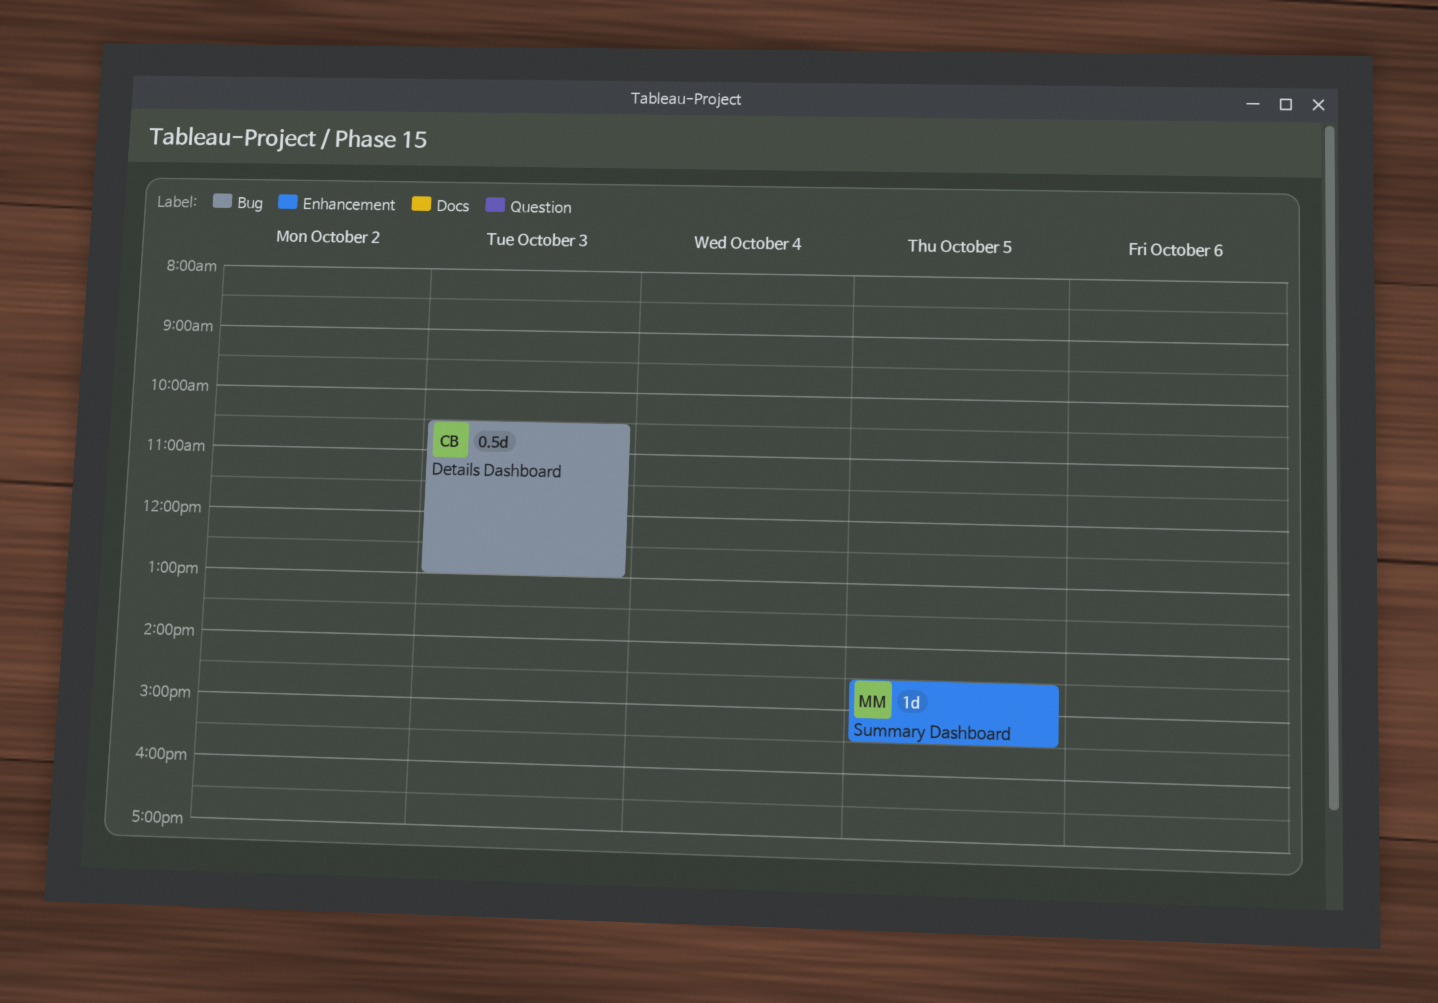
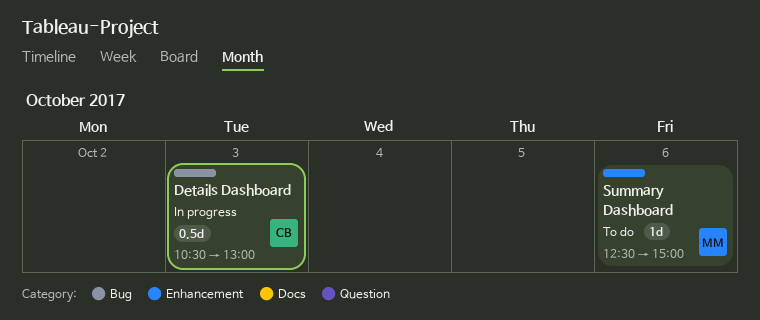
Summary Dashboard, day: Oct 5 -> Oct 6
Summary Dashboard, begins: 14:30 -> 12:30
Summary Dashboard, ends: 15:30 -> 15:00

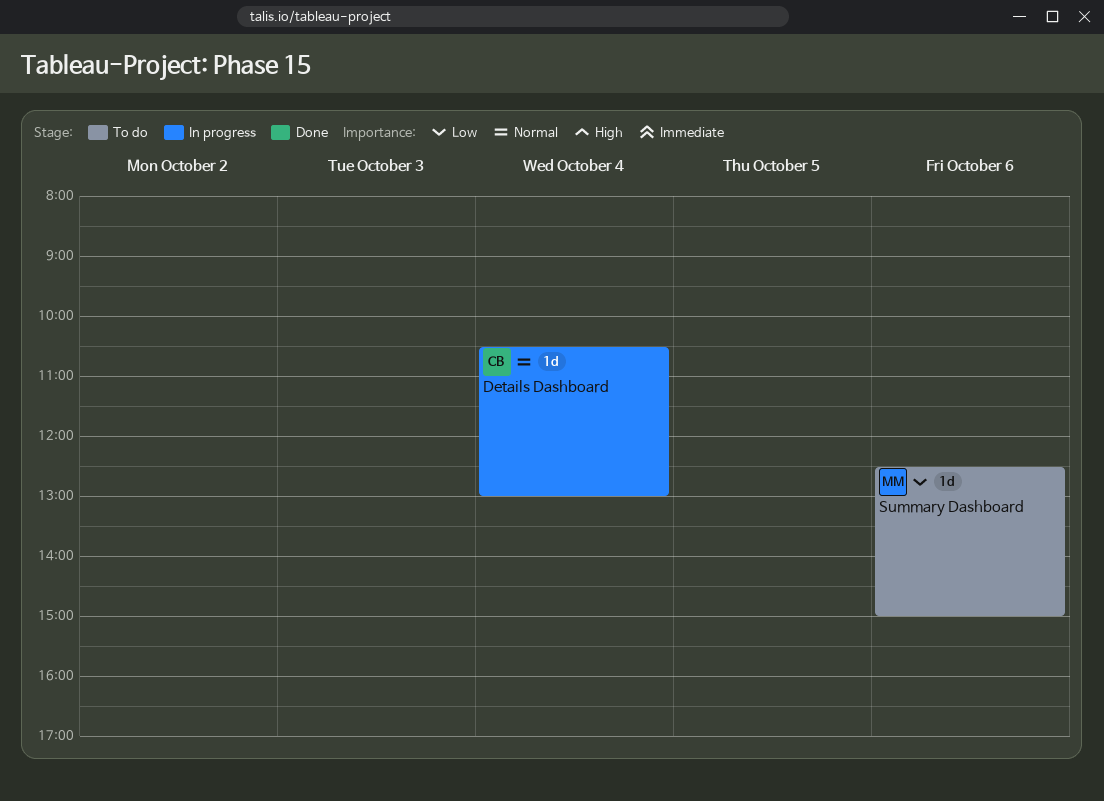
Details Dashboard, estimate: 0.5d -> 1d
Details Dashboard, day: Oct 3 -> Oct 4

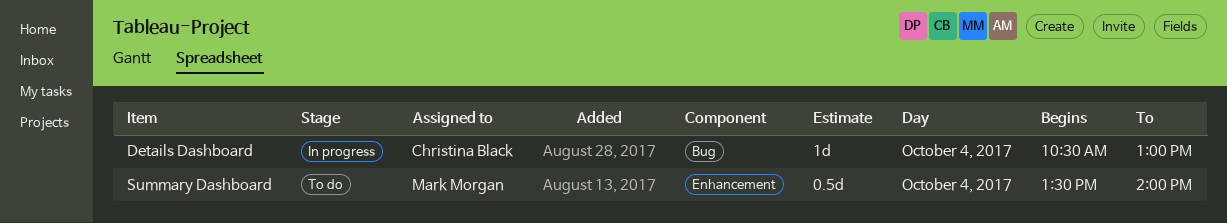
Summary Dashboard, estimate: 1d -> 0.5d
Summary Dashboard, day: Oct 6 -> Oct 4
Summary Dashboard, begins: 12:30 -> 13:30
Summary Dashboard, ends: 15:00 -> 14:00

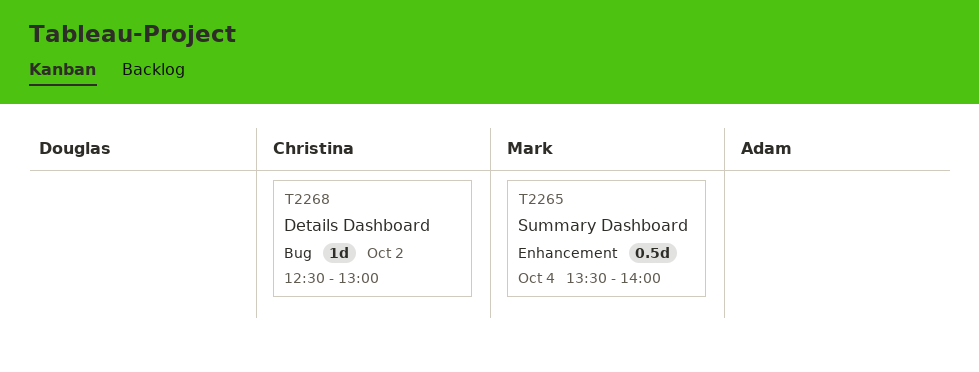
Details Dashboard, day: Oct 4 -> Oct 2
Details Dashboard, begins: 10:30 -> 12:30

